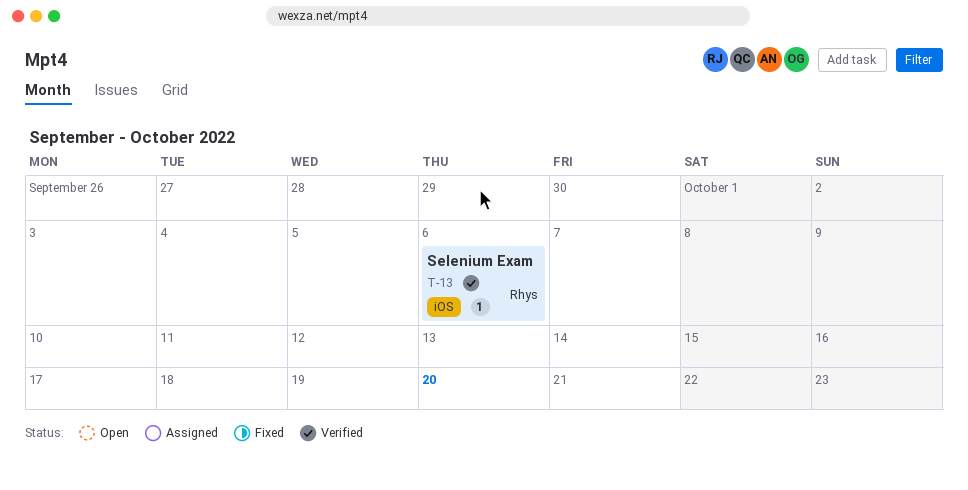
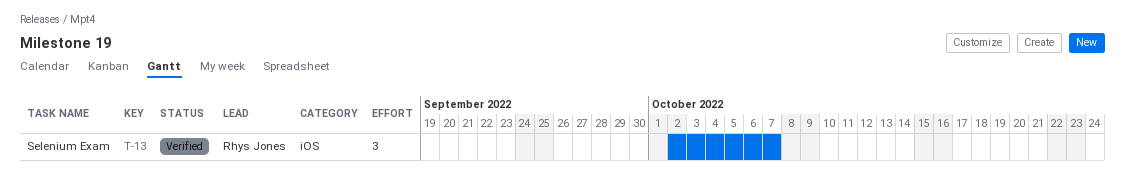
T-13, estimate: 1 -> 3
T-13, due: Oct 6 -> Oct 7

